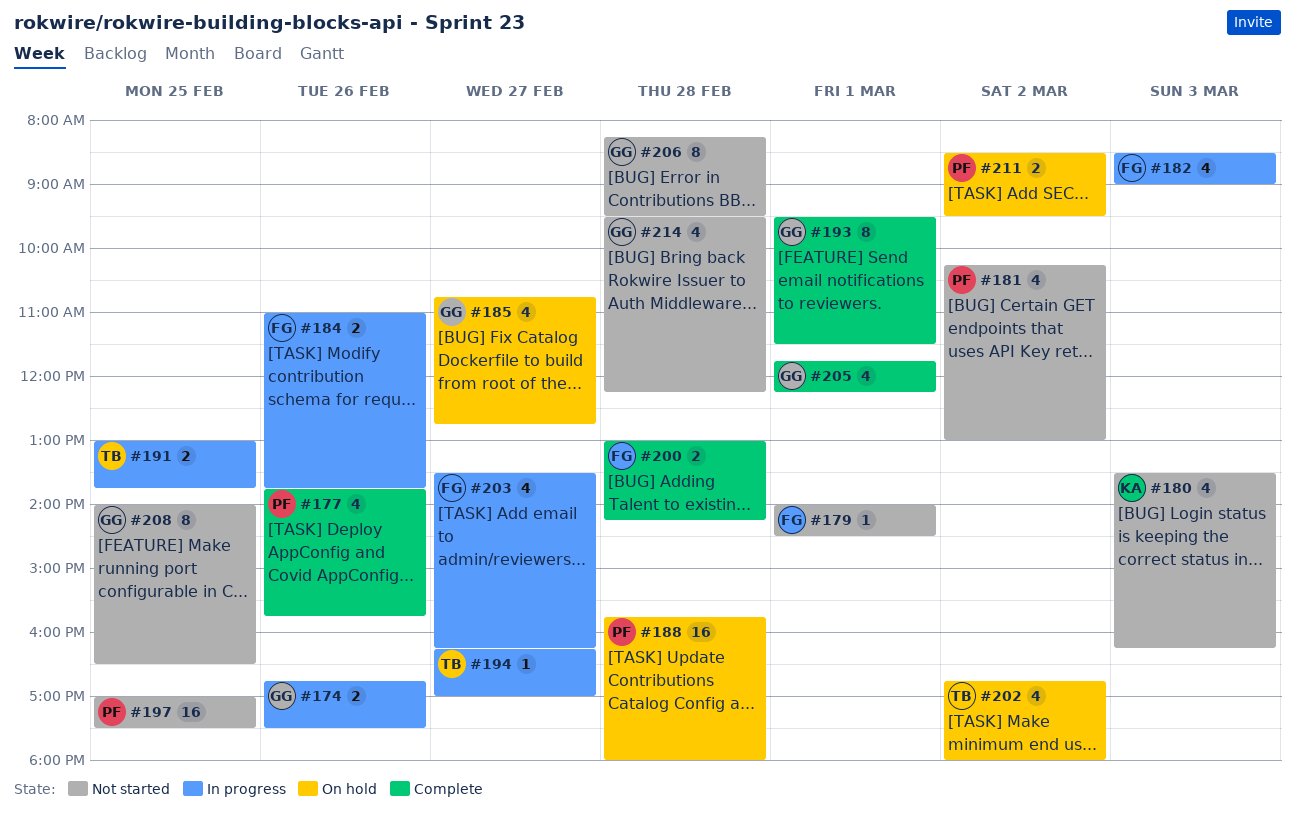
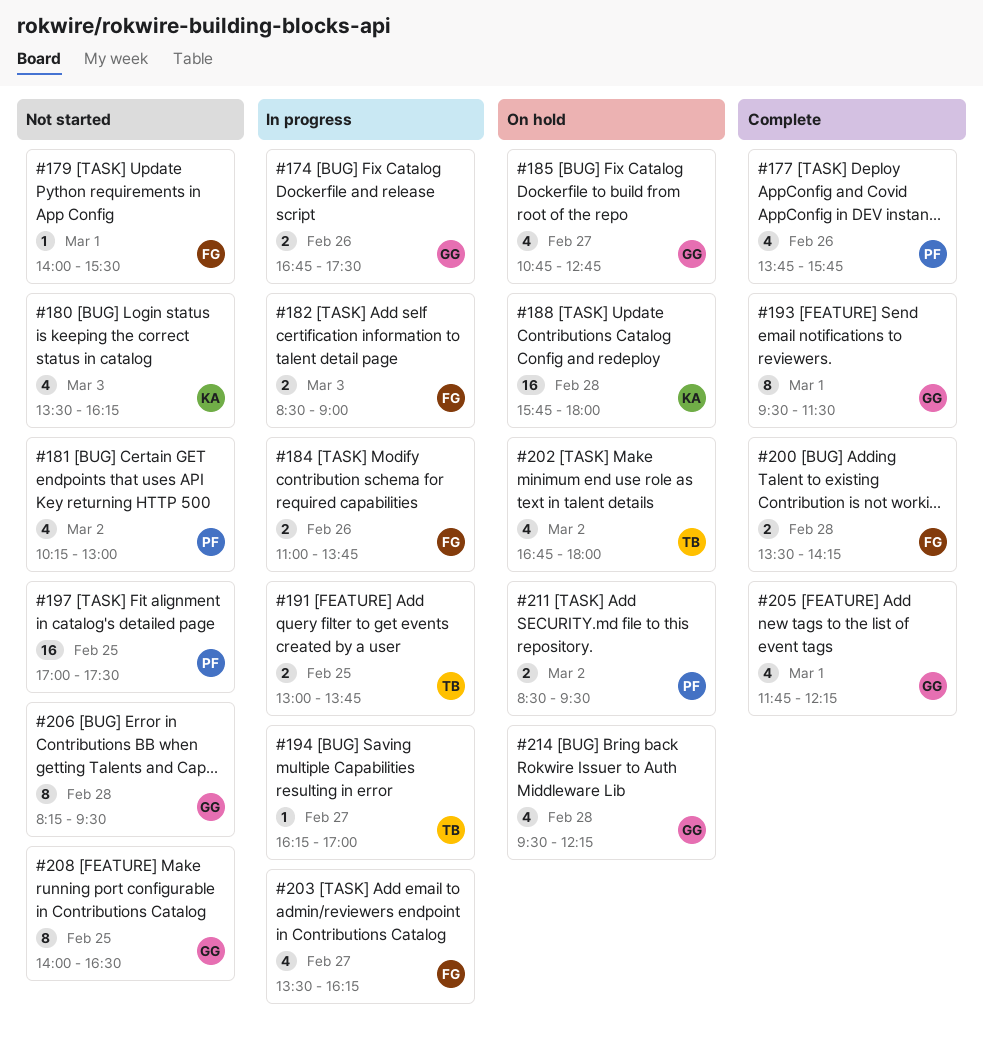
#179, ends: 14:30 -> 15:30
#182, estimate: 4 -> 2
#188, owner: PF -> KA
#200, begins: 13:00 -> 13:30
#214, status: Not started -> On hold

